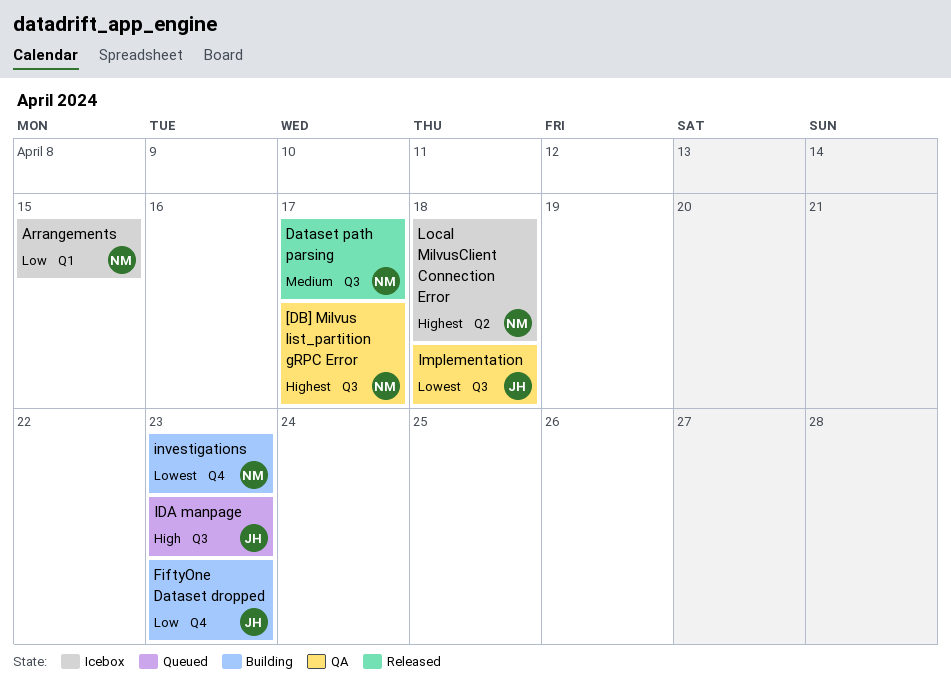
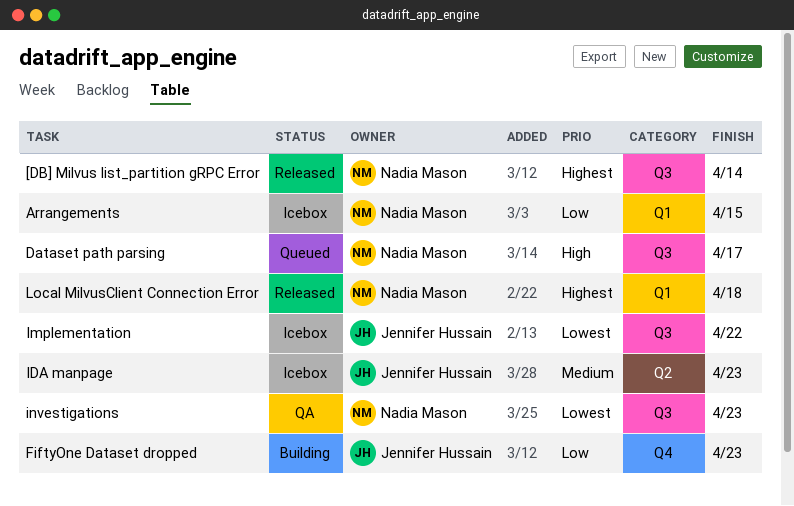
[DB] Milvus list_partition gRPC Error, status: QA -> Released
[DB] Milvus list_partition gRPC Error, due: Apr 17 -> Apr 14
Dataset path parsing, status: Released -> Queued
Dataset path parsing, priority: Medium -> High
IDA manpage, status: Queued -> Icebox
IDA manpage, priority: High -> Medium
IDA manpage, label: Q3 -> Q2
Implementation, status: QA -> Icebox
Implementation, due: Apr 18 -> Apr 22
investigations, status: Building -> QA
investigations, label: Q4 -> Q3
Local MilvusClient Connection Error, status: Icebox -> Released
Local MilvusClient Connection Error, label: Q2 -> Q1

